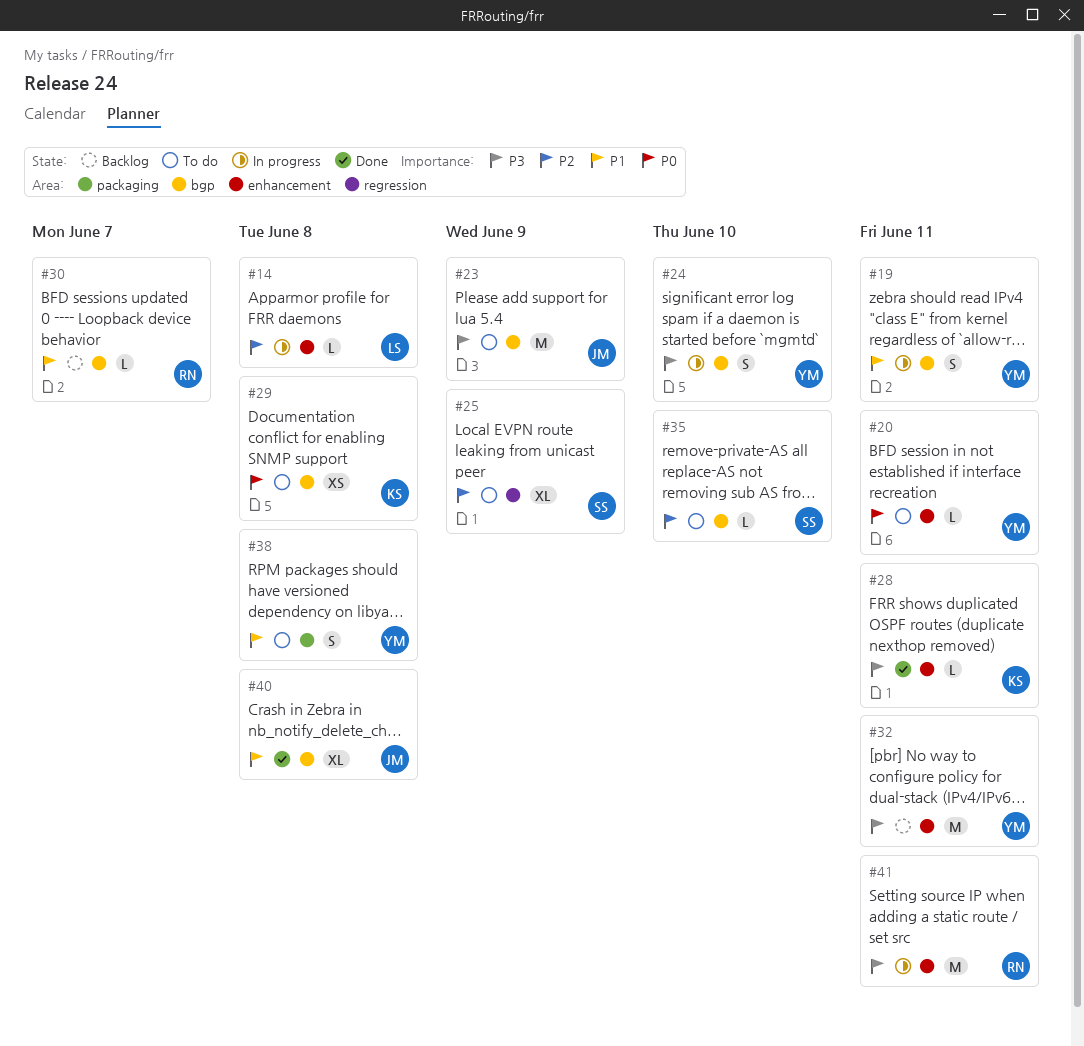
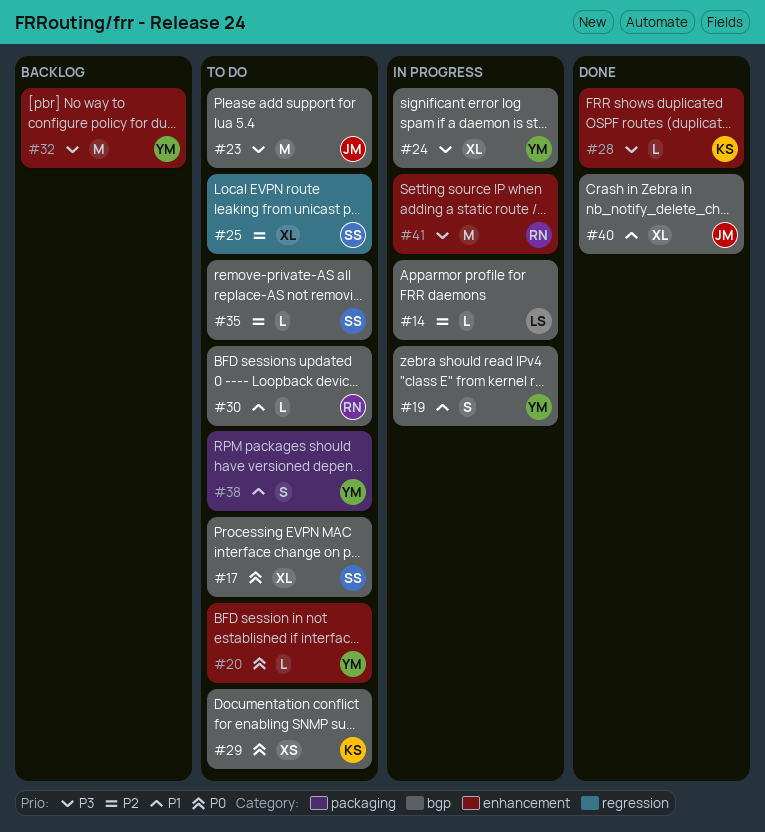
#14, label: enhancement -> bgp
#17: none -> present
#24, estimate: S -> XL
#30, status: Backlog -> To do

